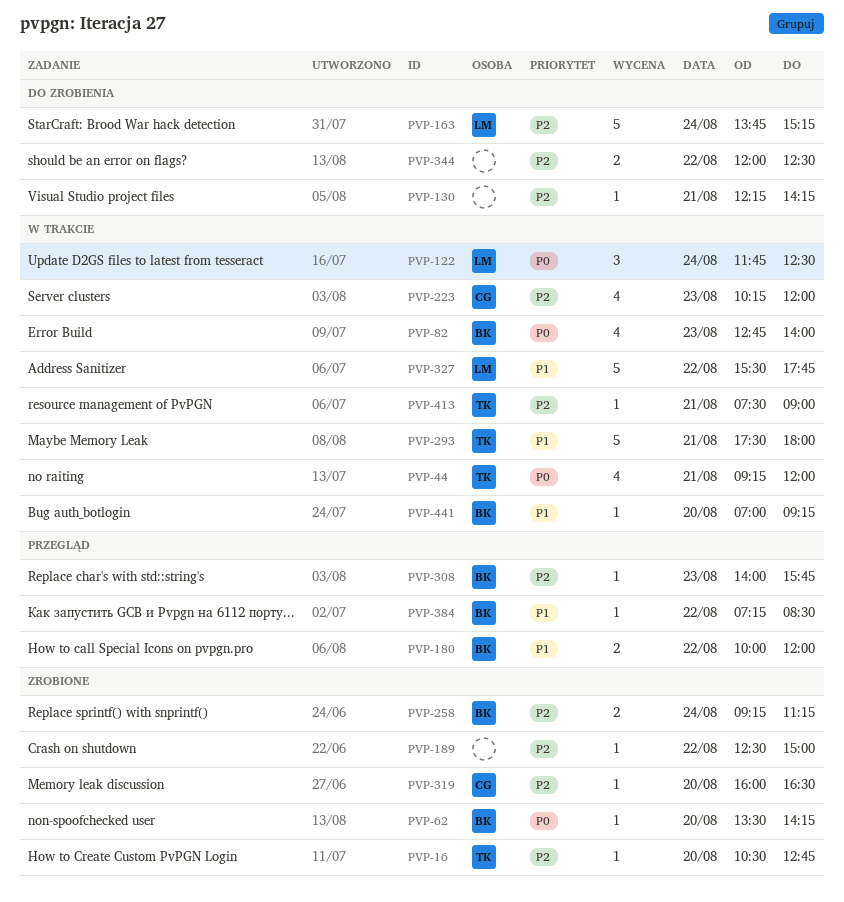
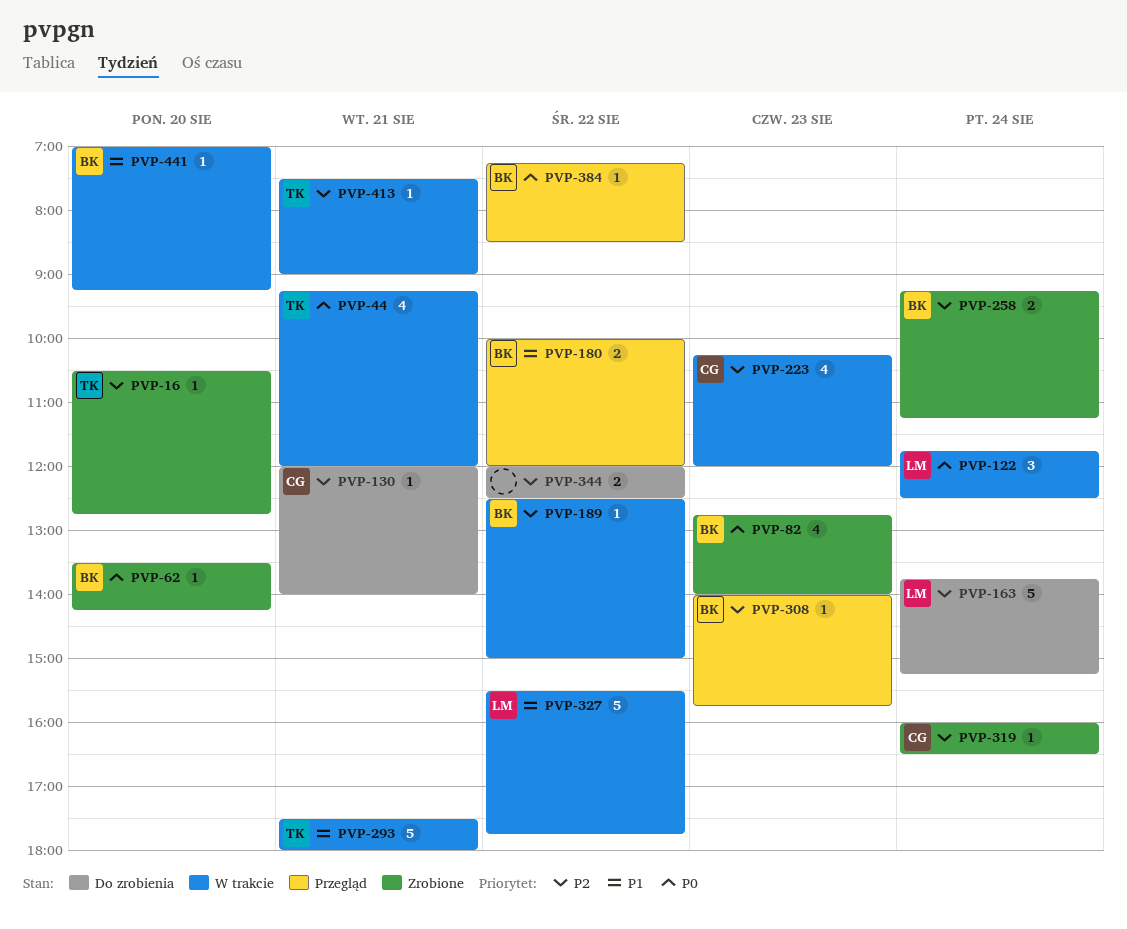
PVP-82, status: W trakcie -> Zrobione
PVP-130, owner: none -> CG
PVP-130, begins: 12:15 -> 12:00
PVP-130, ends: 14:15 -> 14:00
PVP-189, status: Zrobione -> W trakcie
PVP-189, owner: none -> BK
PVP-319, day: Aug 20 -> Aug 24
PVP-384, priority: P1 -> P0

